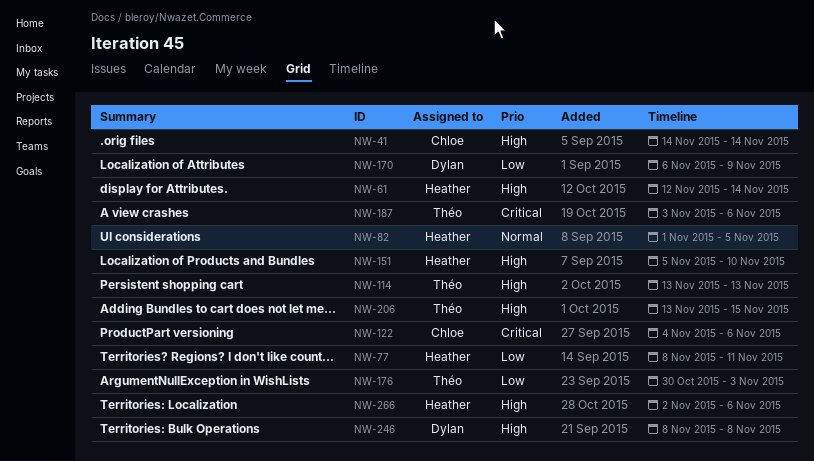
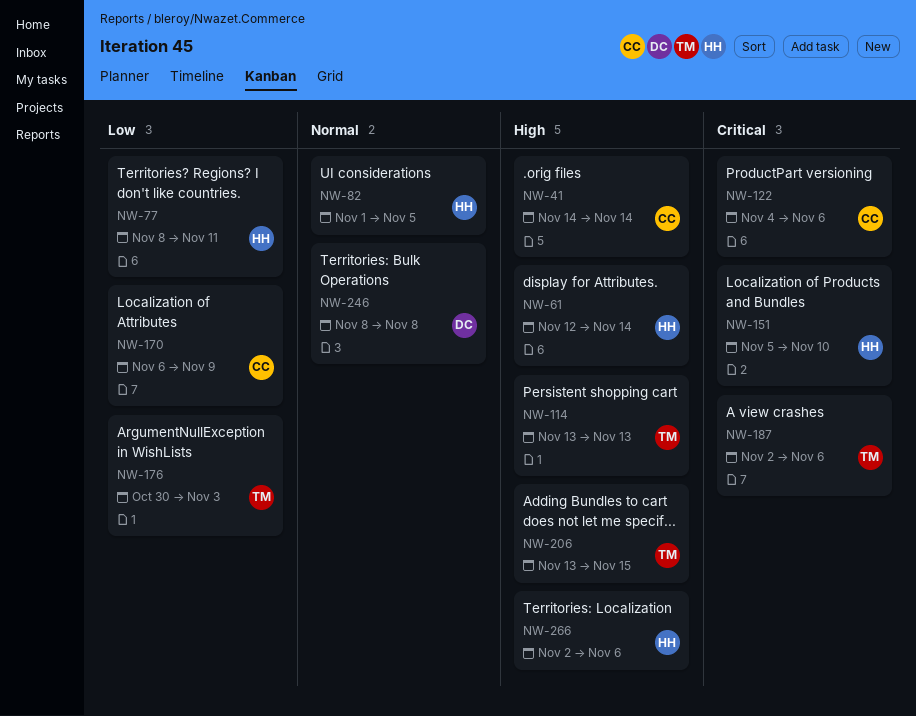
NW-151, priority: High -> Critical
NW-170, owner: Dylan -> Chloe
NW-187, start: Nov 3 -> Nov 2
NW-246, priority: High -> Normal

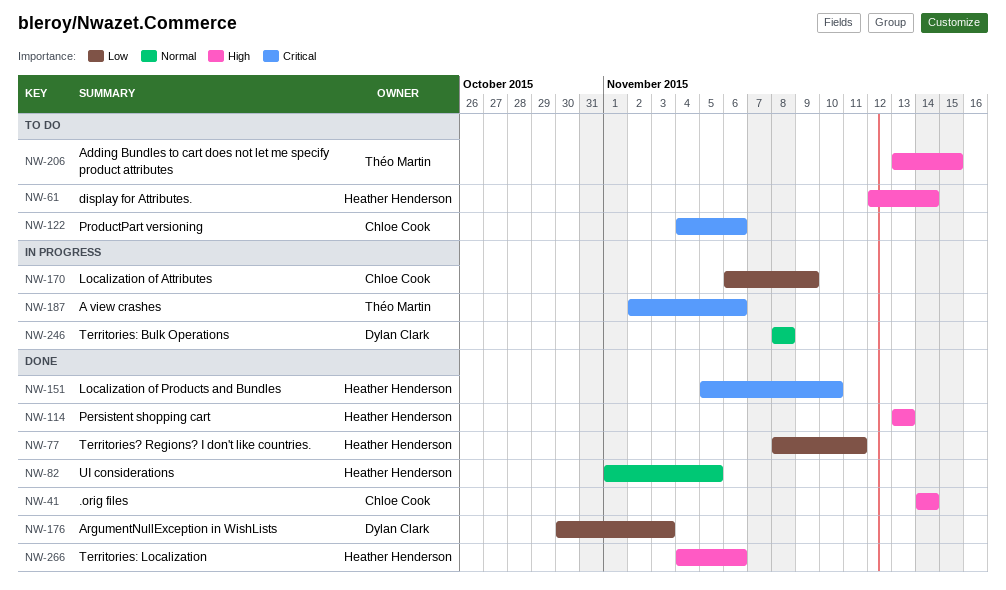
NW-114, owner: Théo Martin -> Heather Henderson
NW-176, owner: Théo Martin -> Dylan Clark
NW-266, start: Nov 2 -> Nov 4

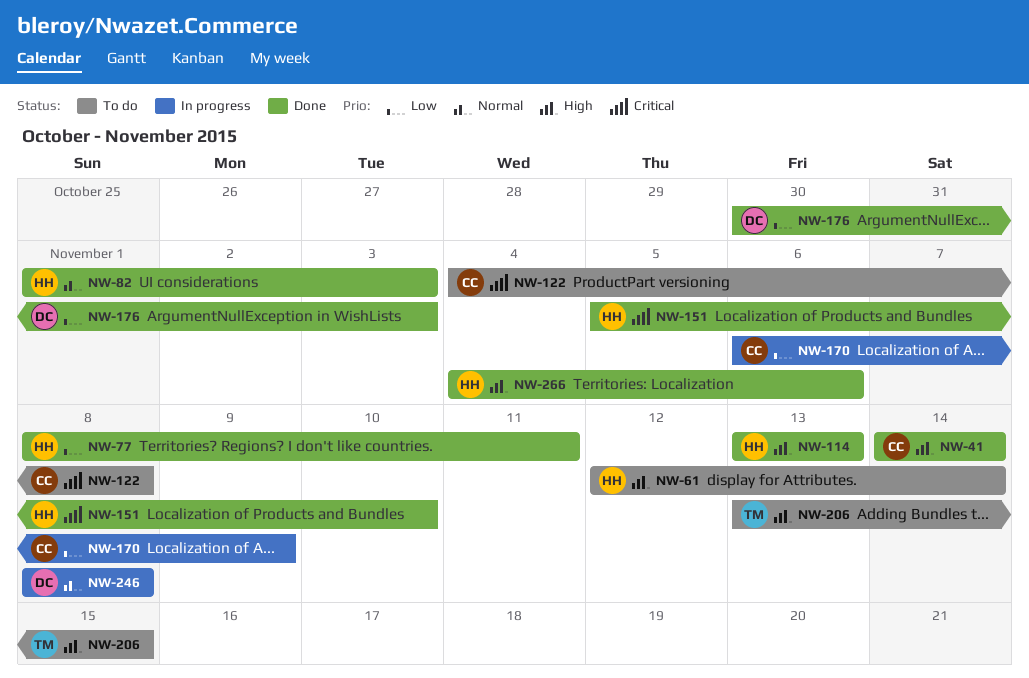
NW-82, due: Nov 5 -> Nov 3
NW-122, due: Nov 6 -> Nov 8
NW-187: present -> none

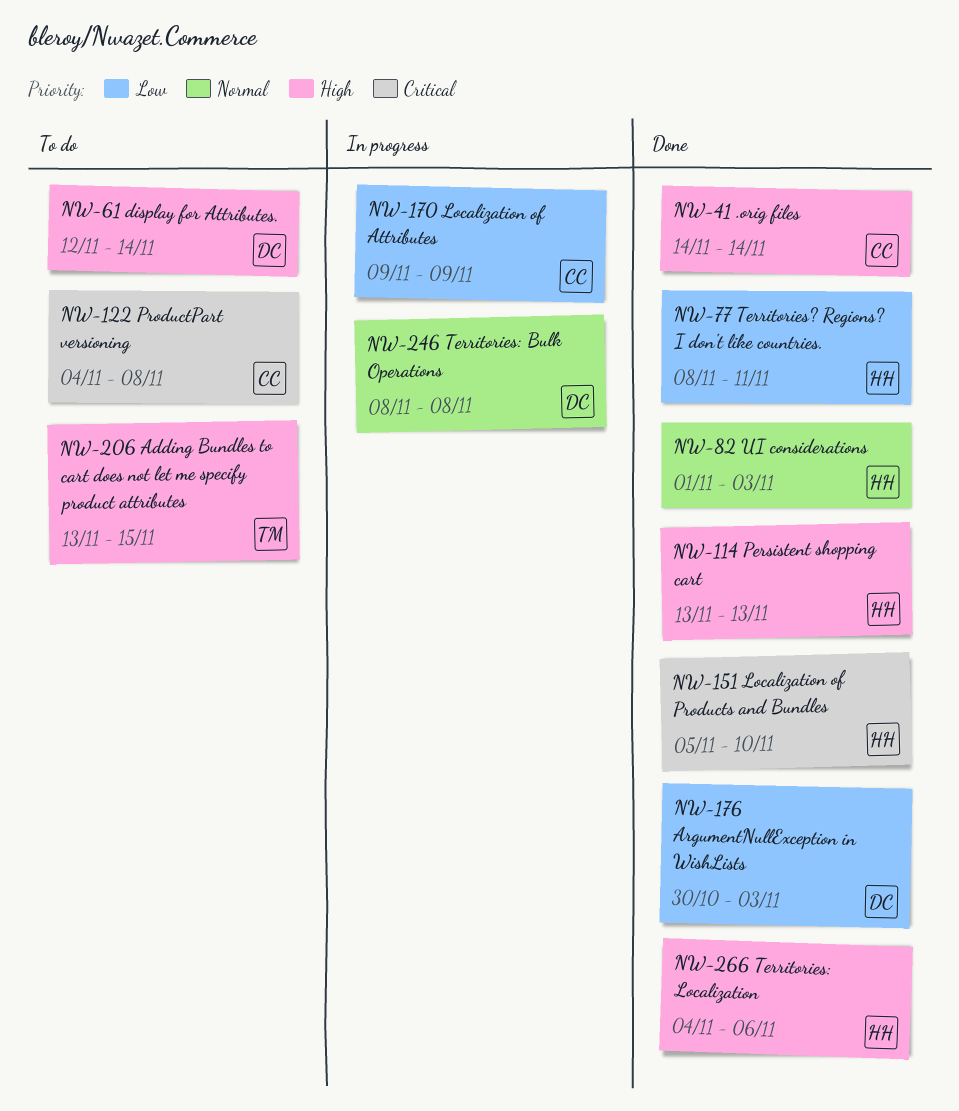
NW-61, owner: HH -> DC
NW-170, start: Nov 6 -> Nov 9

